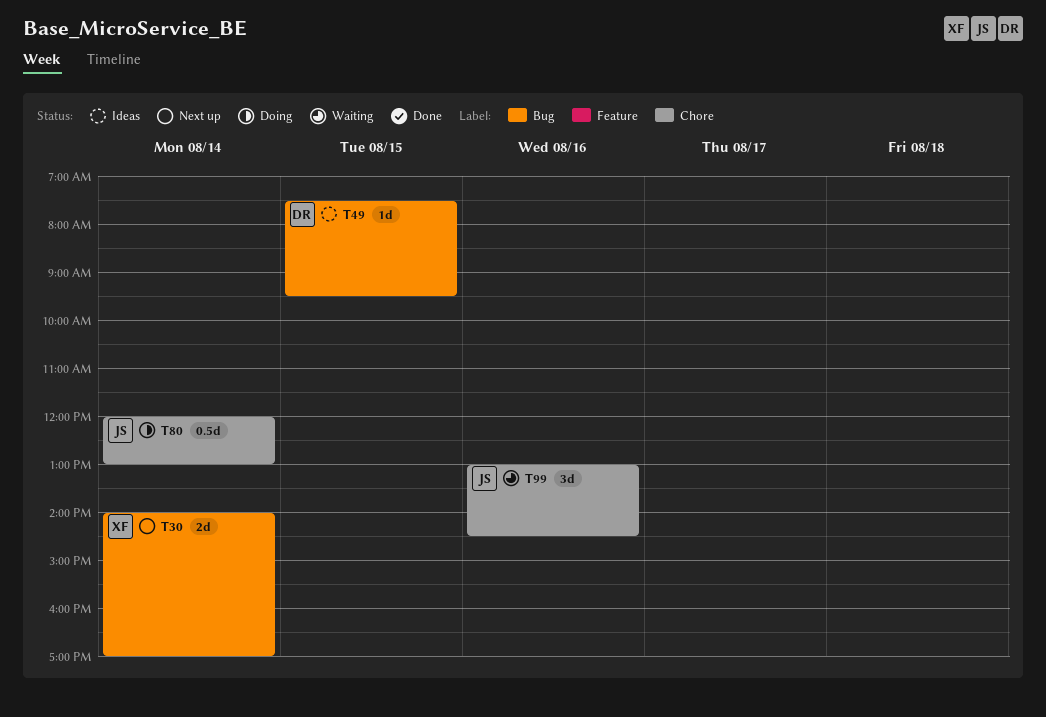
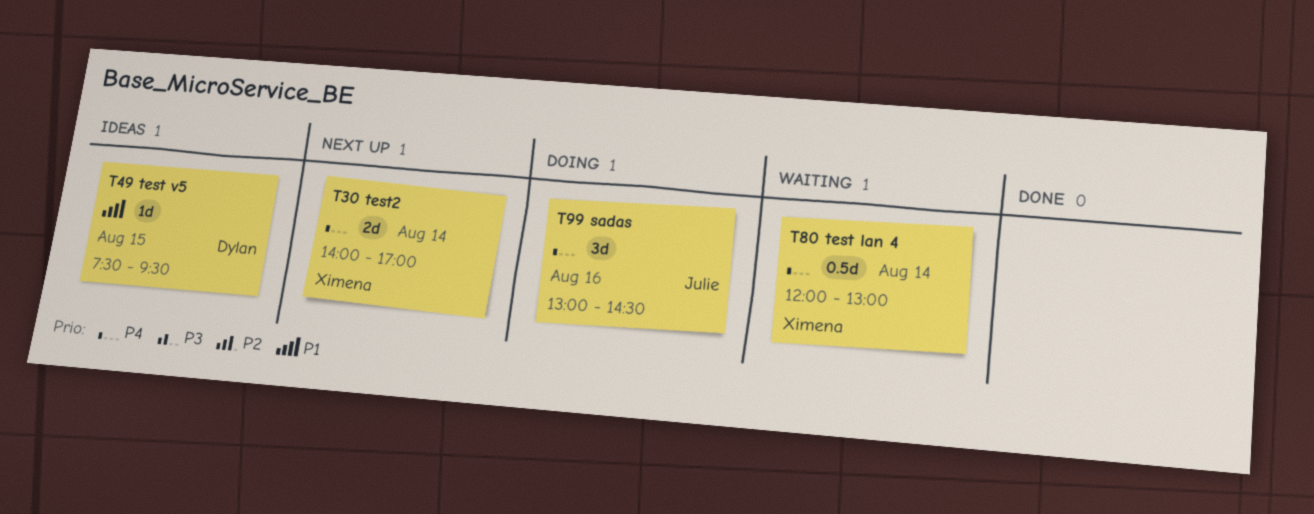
T80, status: Doing -> Waiting
T80, owner: Julie -> Ximena
T99, status: Waiting -> Doing

